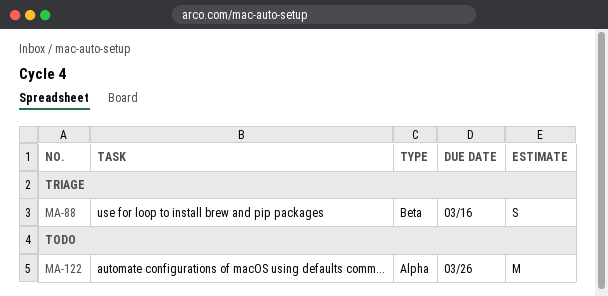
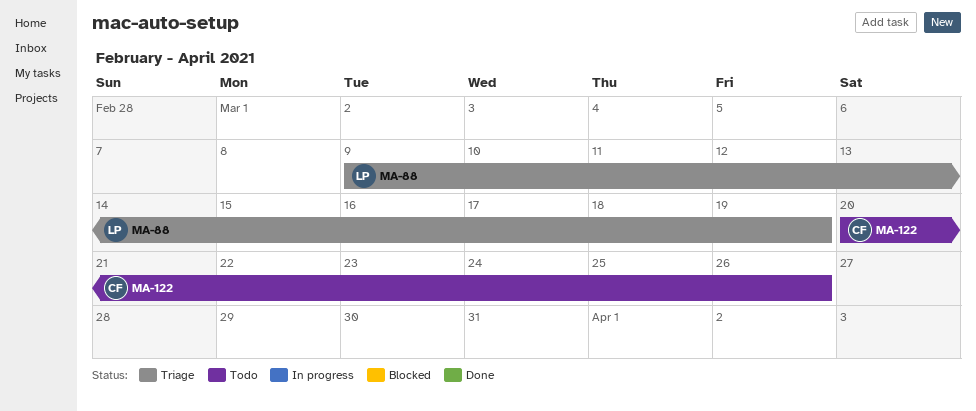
MA-88, due: Mar 16 -> Mar 19

